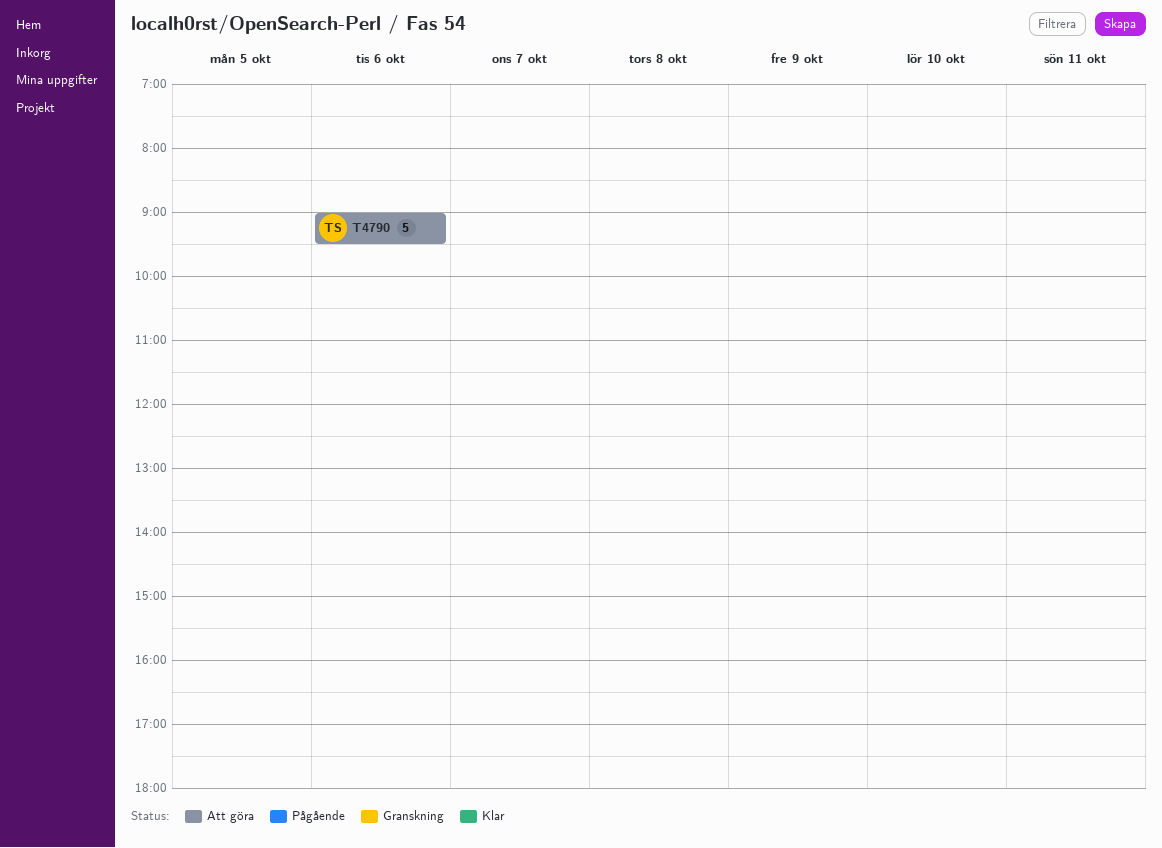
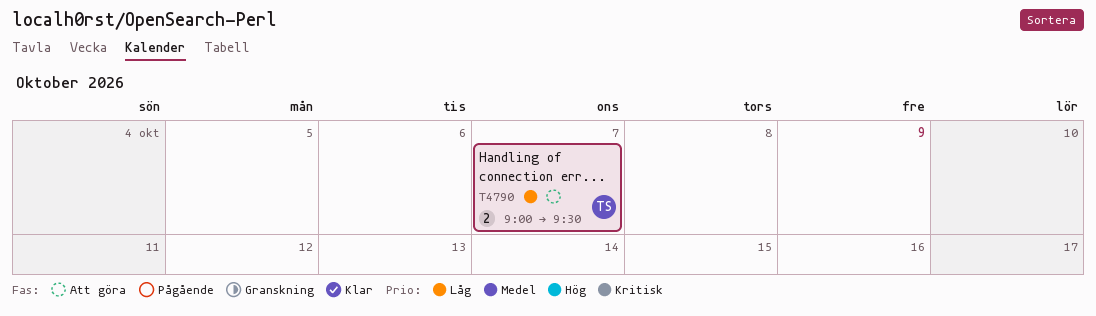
T4790, estimate: 5 -> 2
T4790, day: Oct 6 -> Oct 7

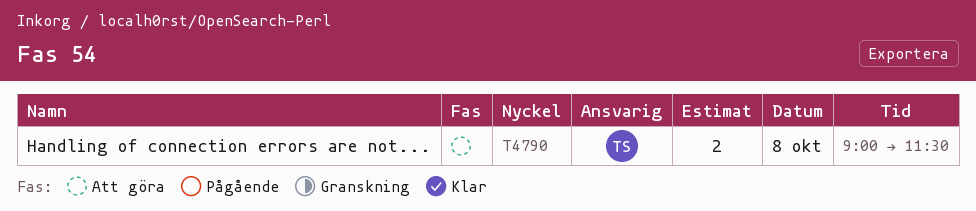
T4790, day: Oct 7 -> Oct 8
T4790, ends: 09:30 -> 11:30

